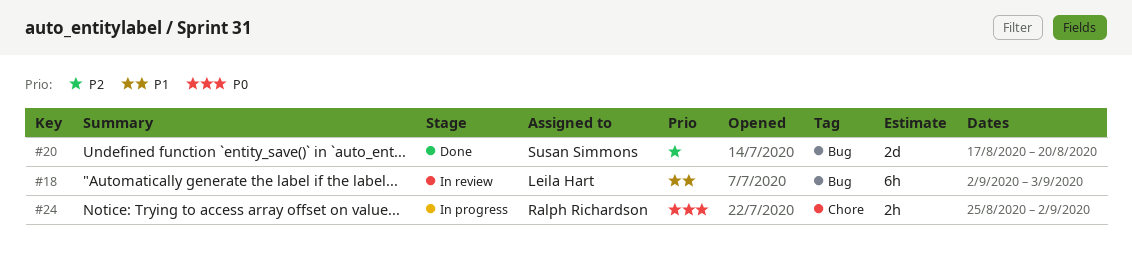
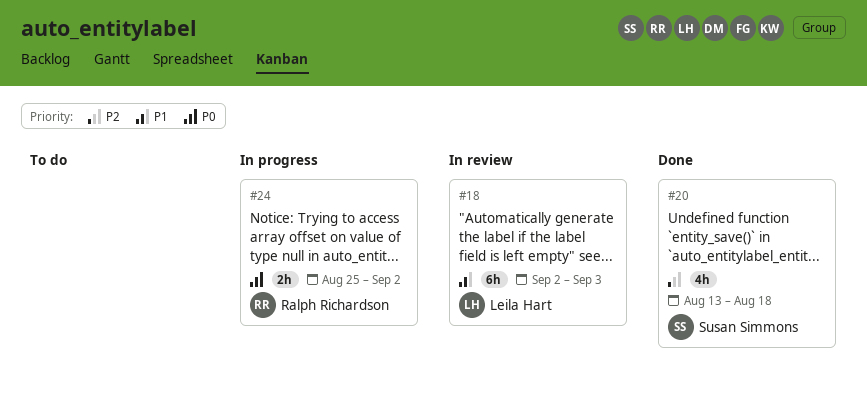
#20, estimate: 2d -> 4h
#20, start: Aug 17 -> Aug 13
#20, due: Aug 20 -> Aug 18

